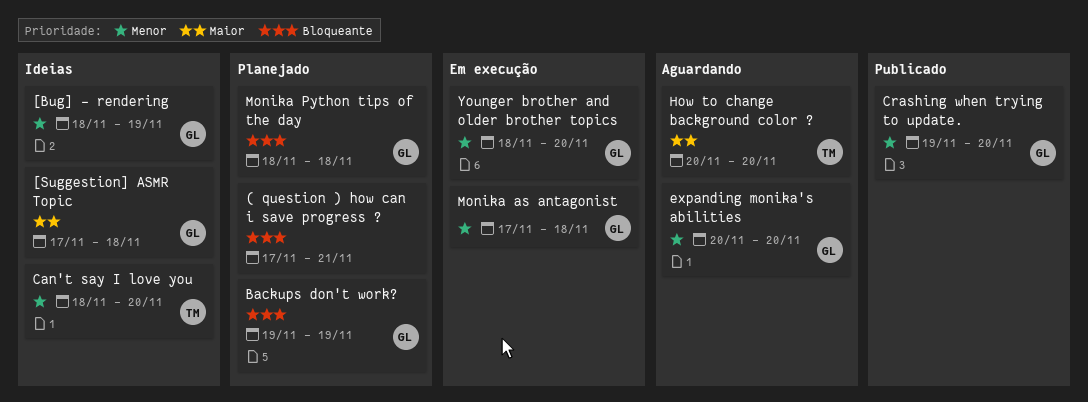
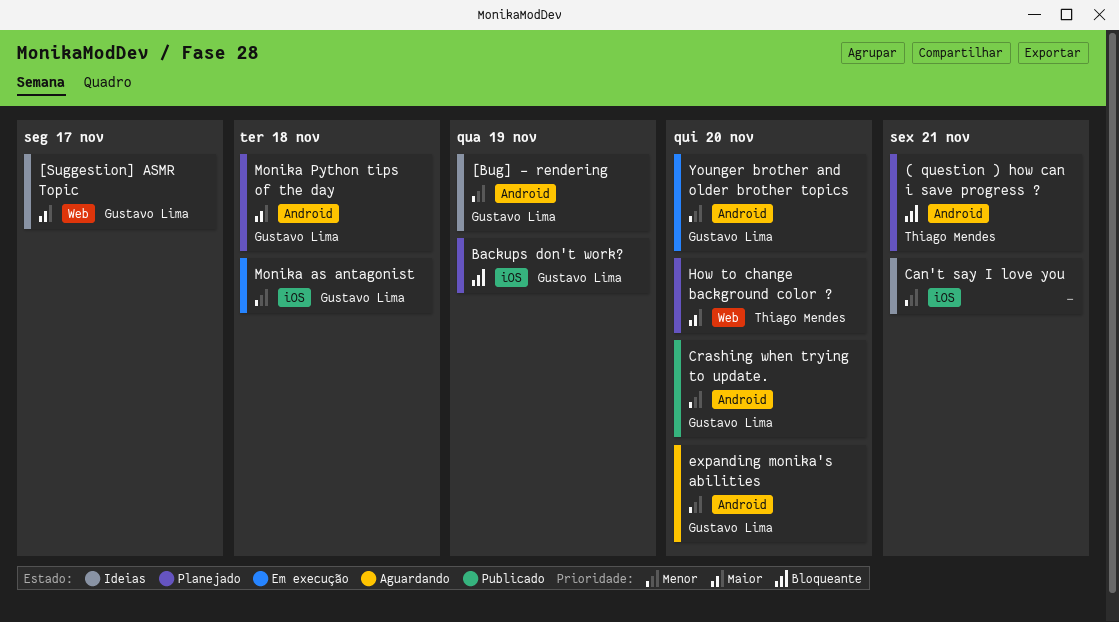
( question ) how can i save progress ?, owner: none -> Thiago Mendes
[Suggestion] ASMR Topic, due: Nov 18 -> Nov 17
Can't say I love you, owner: Thiago Mendes -> none
Can't say I love you, due: Nov 20 -> Nov 21
How to change background color ?, status: Aguardando -> Planejado
Monika Python tips of the day, priority: Bloqueante -> Maior

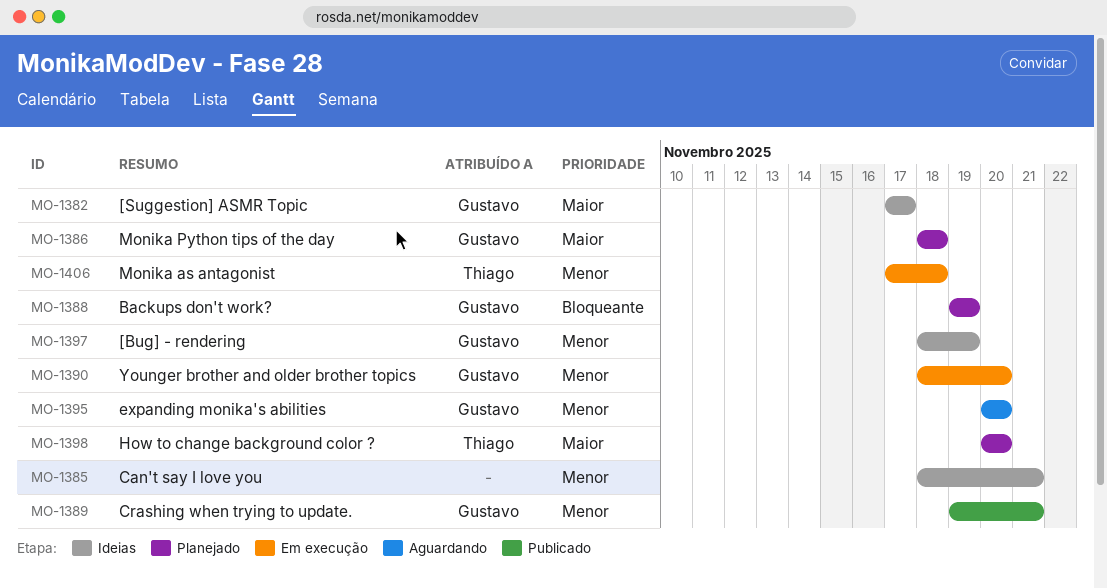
( question ) how can i save progress ?: present -> none
Crashing when trying to update., due: Nov 20 -> Nov 21
Monika as antagonist, owner: Gustavo Lima -> Thiago Mendes

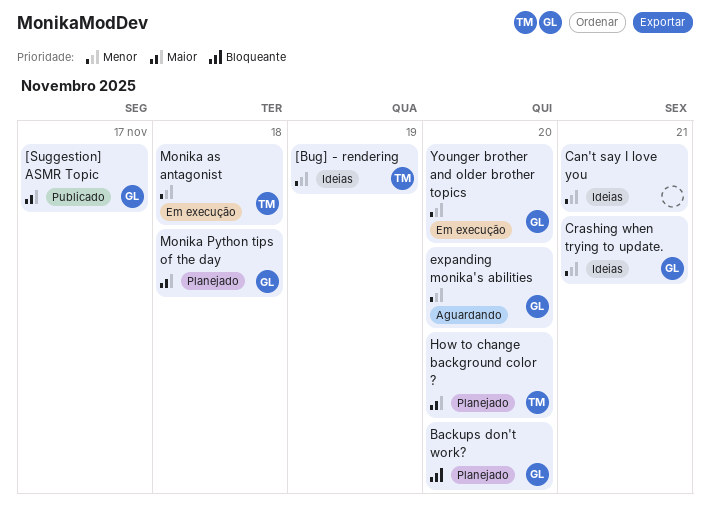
[Bug] - rendering, owner: Gustavo -> Thiago
[Suggestion] ASMR Topic, status: Ideias -> Publicado
Backups don't work?, due: Nov 19 -> Nov 20
Crashing when trying to update., status: Publicado -> Ideias

